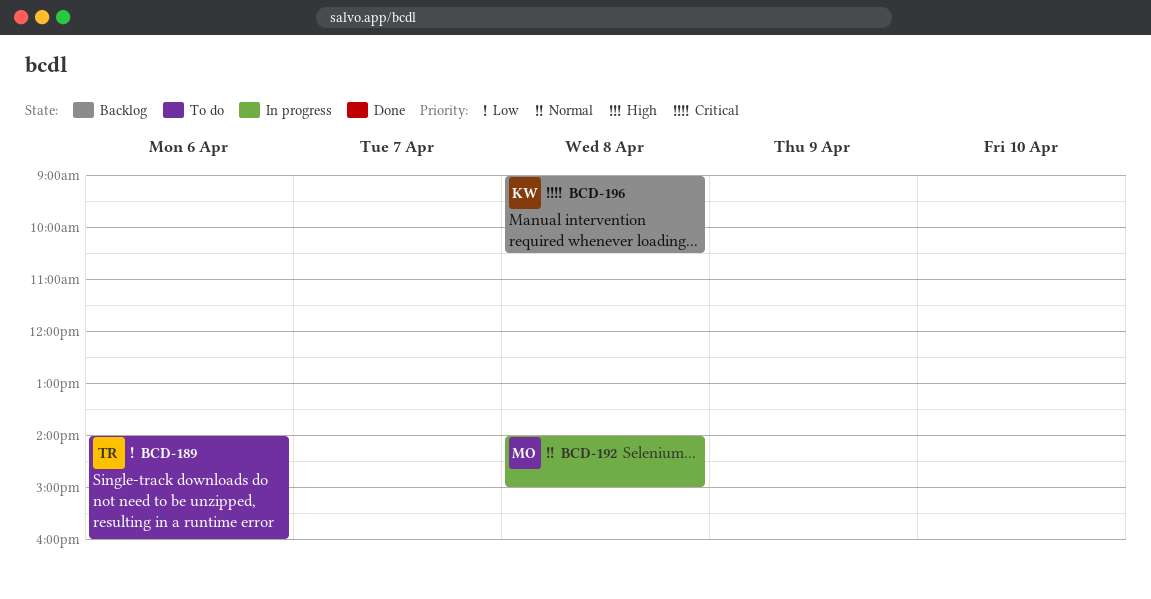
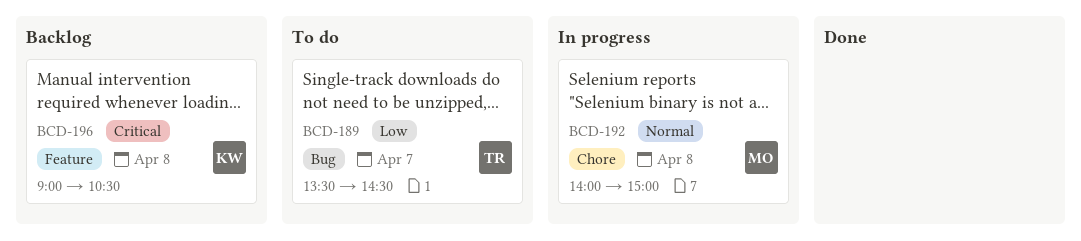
BCD-189, day: Apr 6 -> Apr 7
BCD-189, begins: 14:00 -> 13:30
BCD-189, ends: 16:00 -> 14:30

